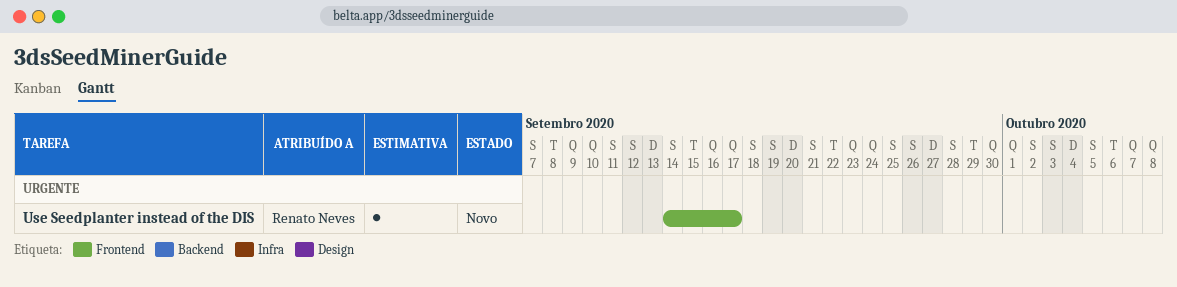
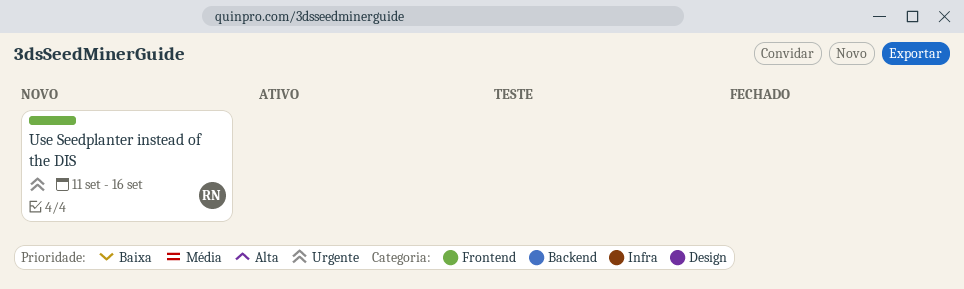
Use Seedplanter instead of the DIS, start: Sep 14 -> Sep 11
Use Seedplanter instead of the DIS, due: Sep 17 -> Sep 16

